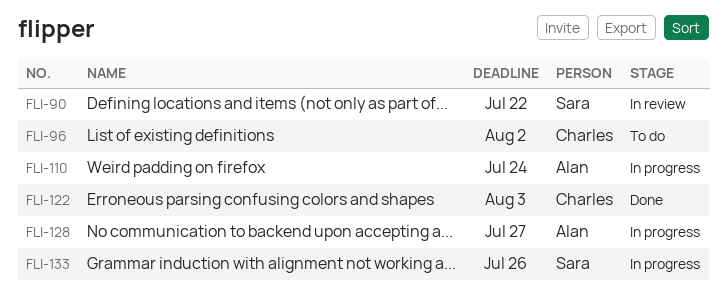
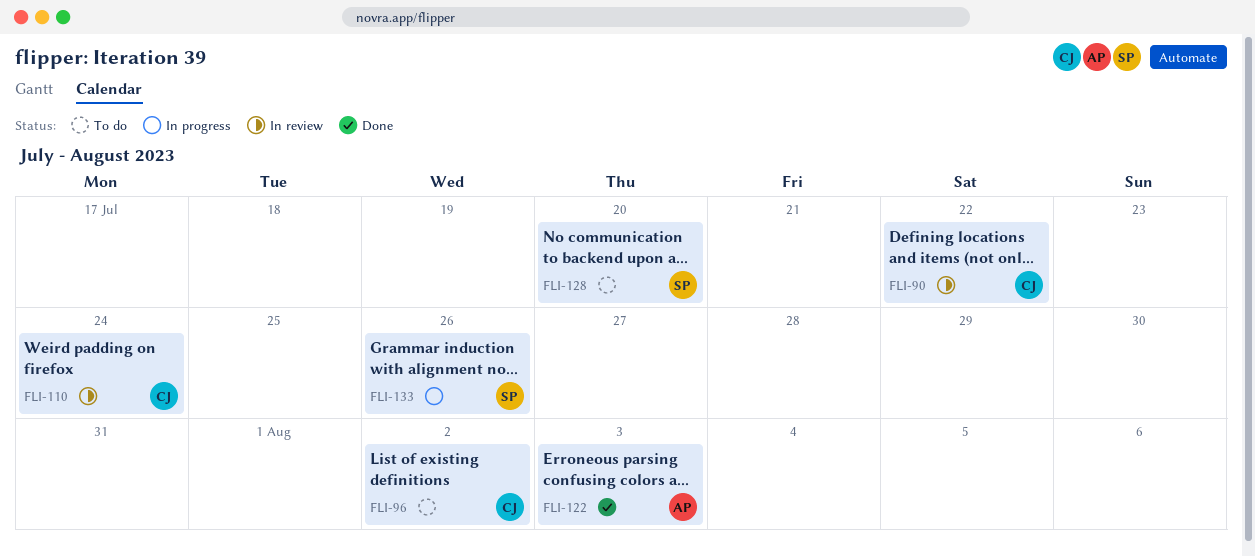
FLI-90, owner: Sara -> Charles
FLI-110, status: In progress -> In review
FLI-110, owner: Alan -> Charles
FLI-122, owner: Charles -> Alan
FLI-128, status: In progress -> To do
FLI-128, owner: Alan -> Sara
FLI-128, due: Jul 27 -> Jul 20

